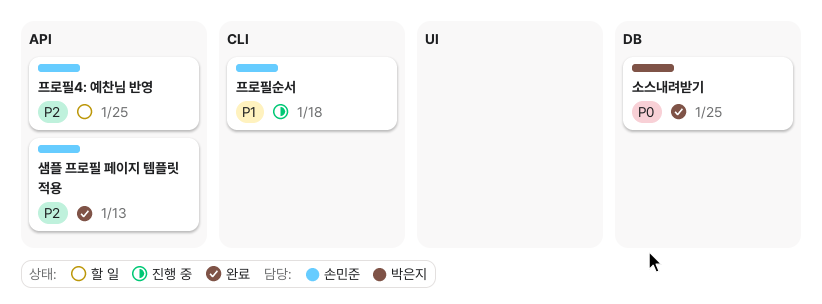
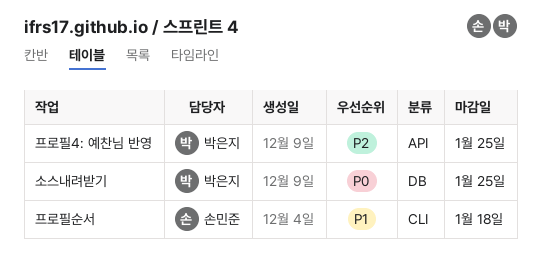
샘플 프로필 페이지 템플릿 적용: present -> none
프로필4: 예찬님 반영, owner: 손민준 -> 박은지

